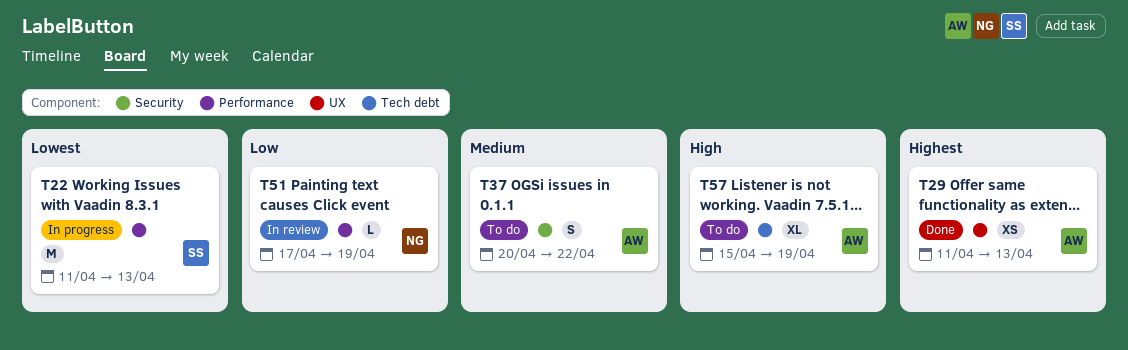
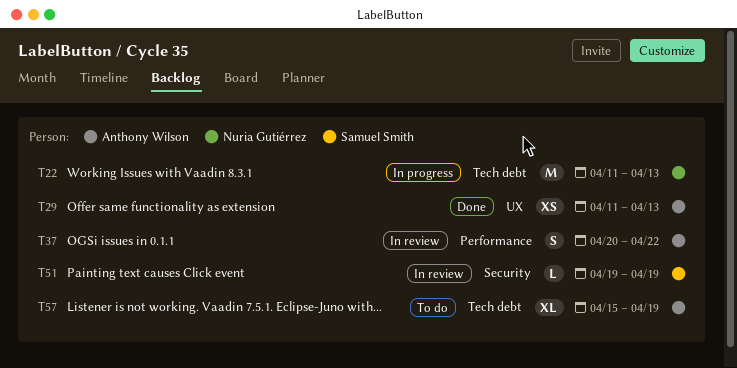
T22, owner: Samuel Smith -> Nuria Gutiérrez
T22, label: Performance -> Tech debt
T37, status: To do -> In review
T37, label: Security -> Performance
T51, owner: Nuria Gutiérrez -> Samuel Smith
T51, label: Performance -> Security
T51, start: Apr 17 -> Apr 19

